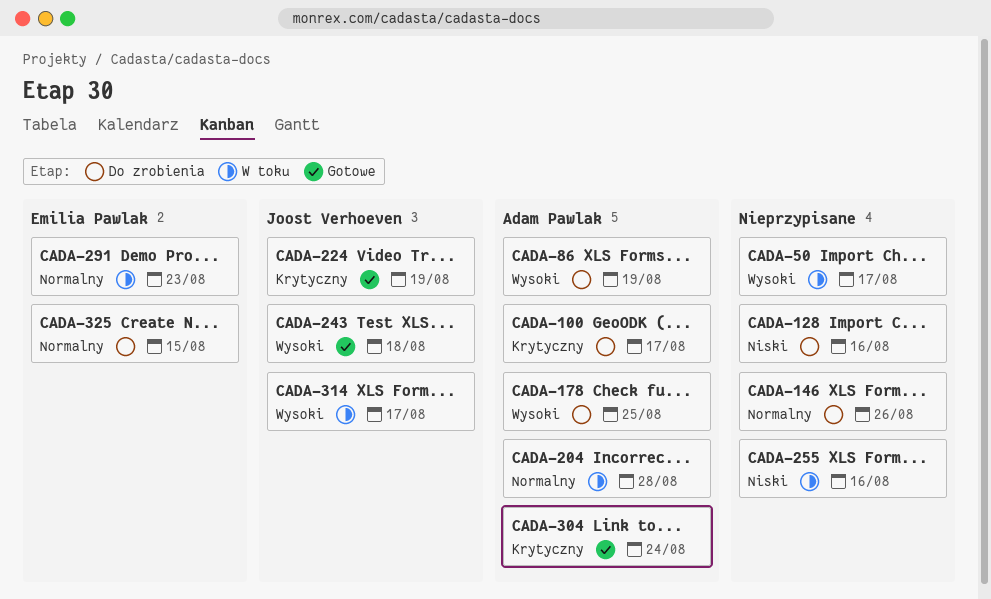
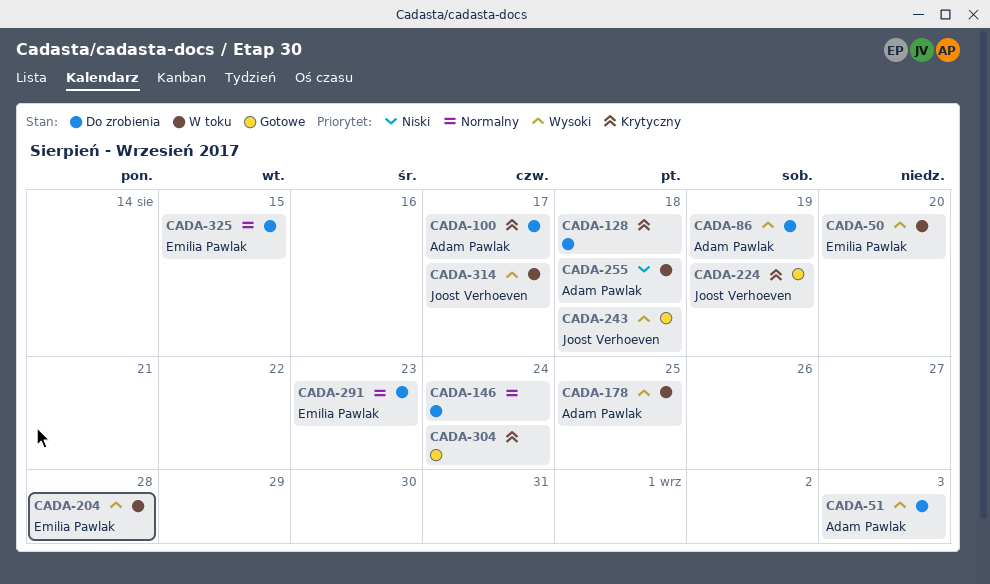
CADA-50, owner: none -> Emilia Pawlak
CADA-50, due: Aug 17 -> Aug 20
CADA-51: none -> present
CADA-128, priority: Niski -> Krytyczny
CADA-128, due: Aug 16 -> Aug 18
CADA-146, due: Aug 26 -> Aug 24
CADA-178, status: Do zrobienia -> W toku
CADA-204, owner: Adam Pawlak -> Emilia Pawlak
CADA-204, priority: Normalny -> Wysoki
CADA-255, owner: none -> Adam Pawlak
CADA-255, due: Aug 16 -> Aug 18
CADA-291, status: W toku -> Do zrobienia
CADA-304, owner: Adam Pawlak -> none

